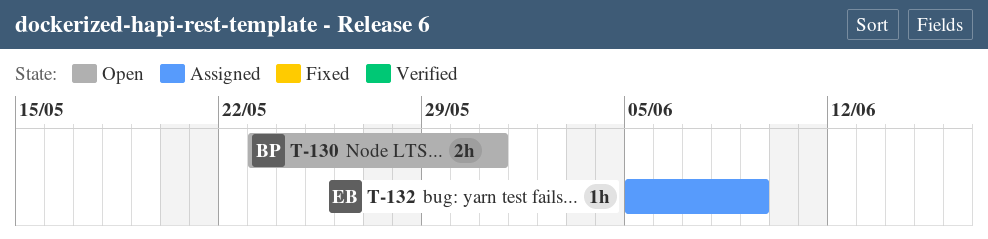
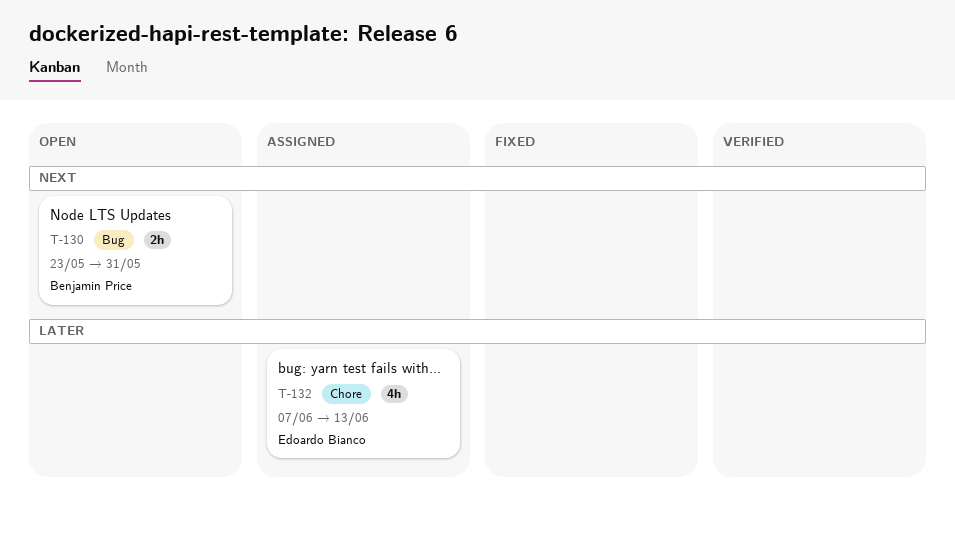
T-132, estimate: 1h -> 4h
T-132, start: Jun 5 -> Jun 7
T-132, due: Jun 9 -> Jun 13

